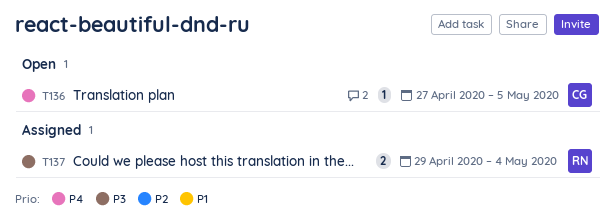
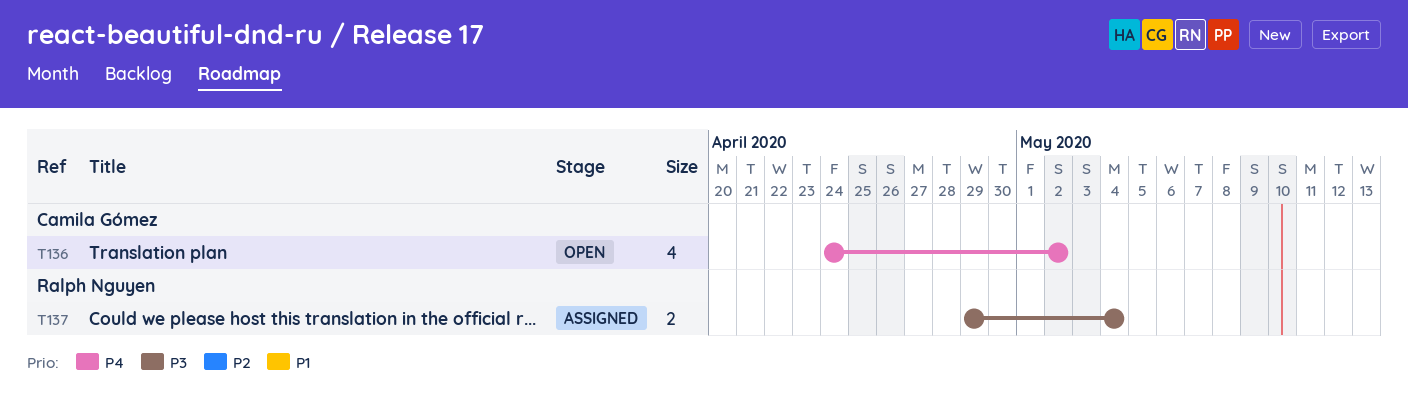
T136, estimate: 1 -> 4
T136, start: Apr 27 -> Apr 24
T136, due: May 5 -> May 2

